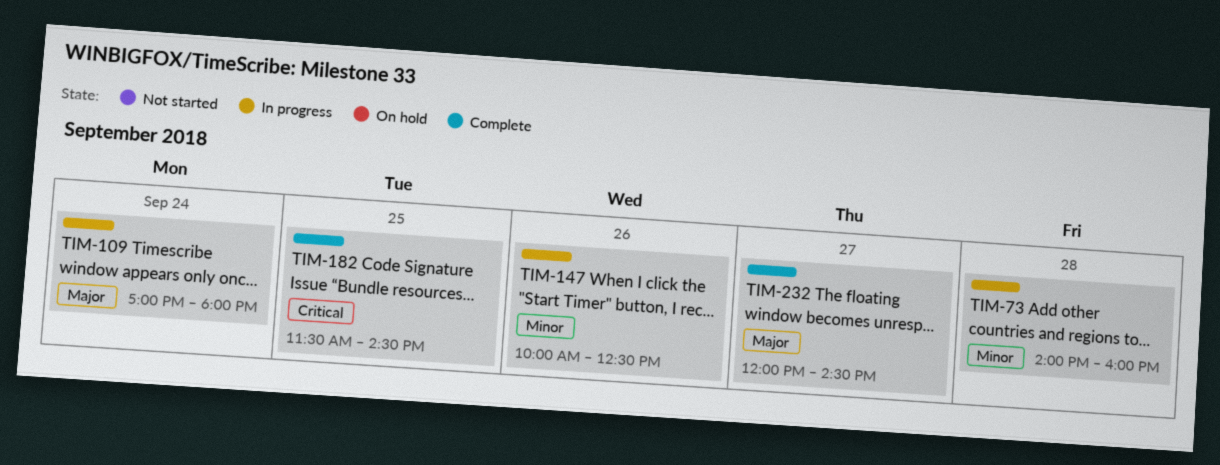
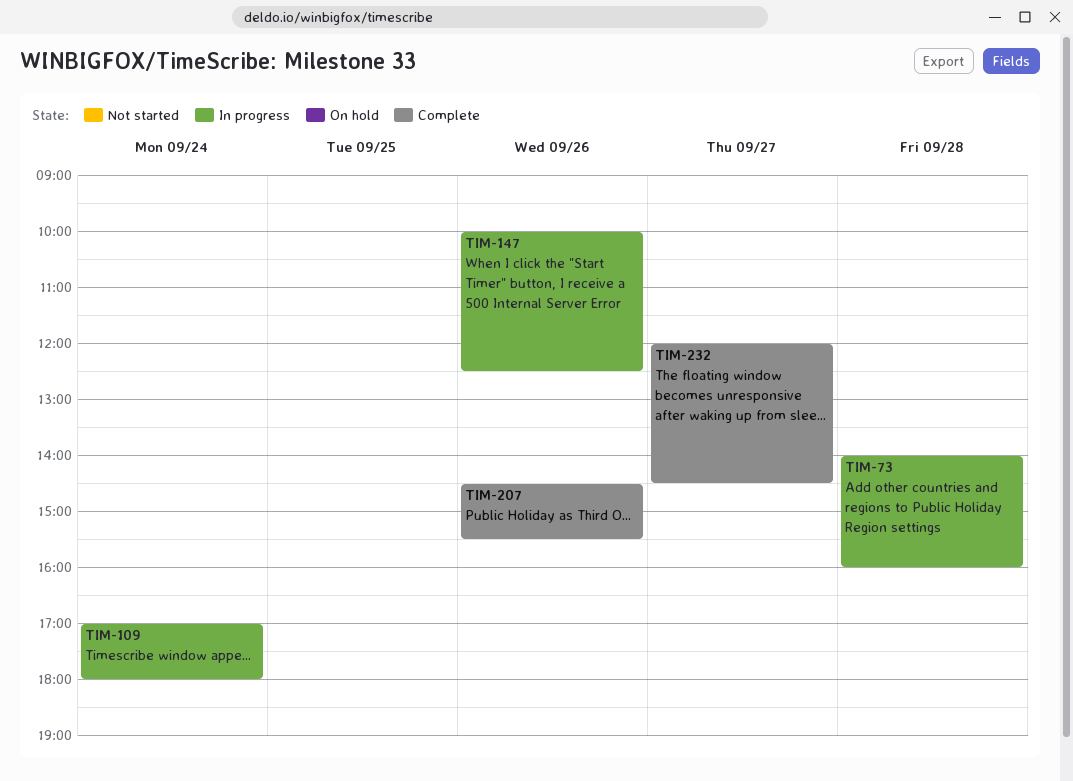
TIM-182: present -> none
TIM-207: none -> present

